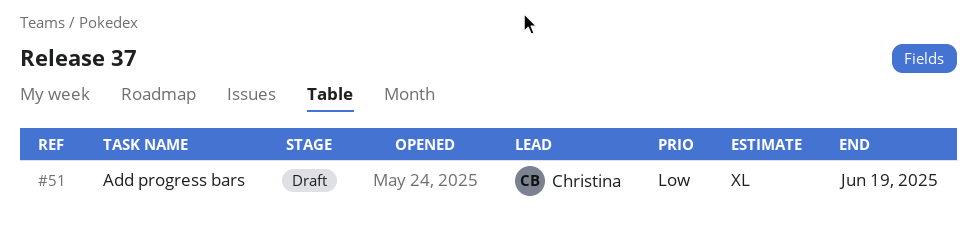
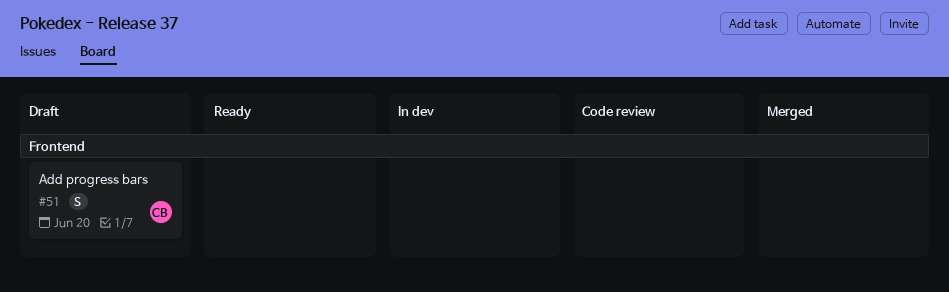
#51, estimate: XL -> S
#51, due: Jun 19 -> Jun 20

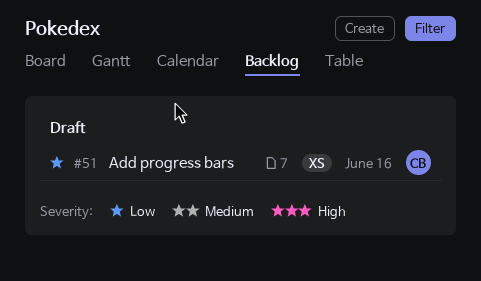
#51, estimate: S -> XS
#51, due: Jun 20 -> Jun 16

